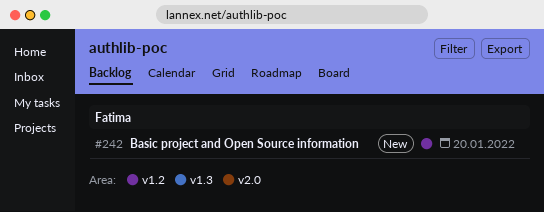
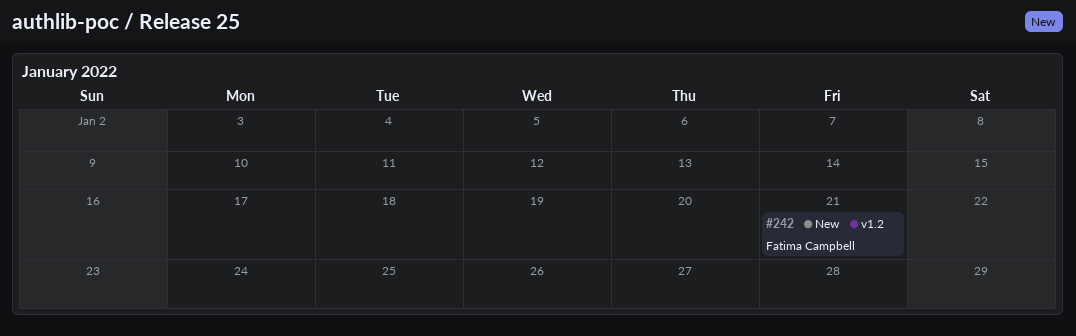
#242, due: Jan 20 -> Jan 21

